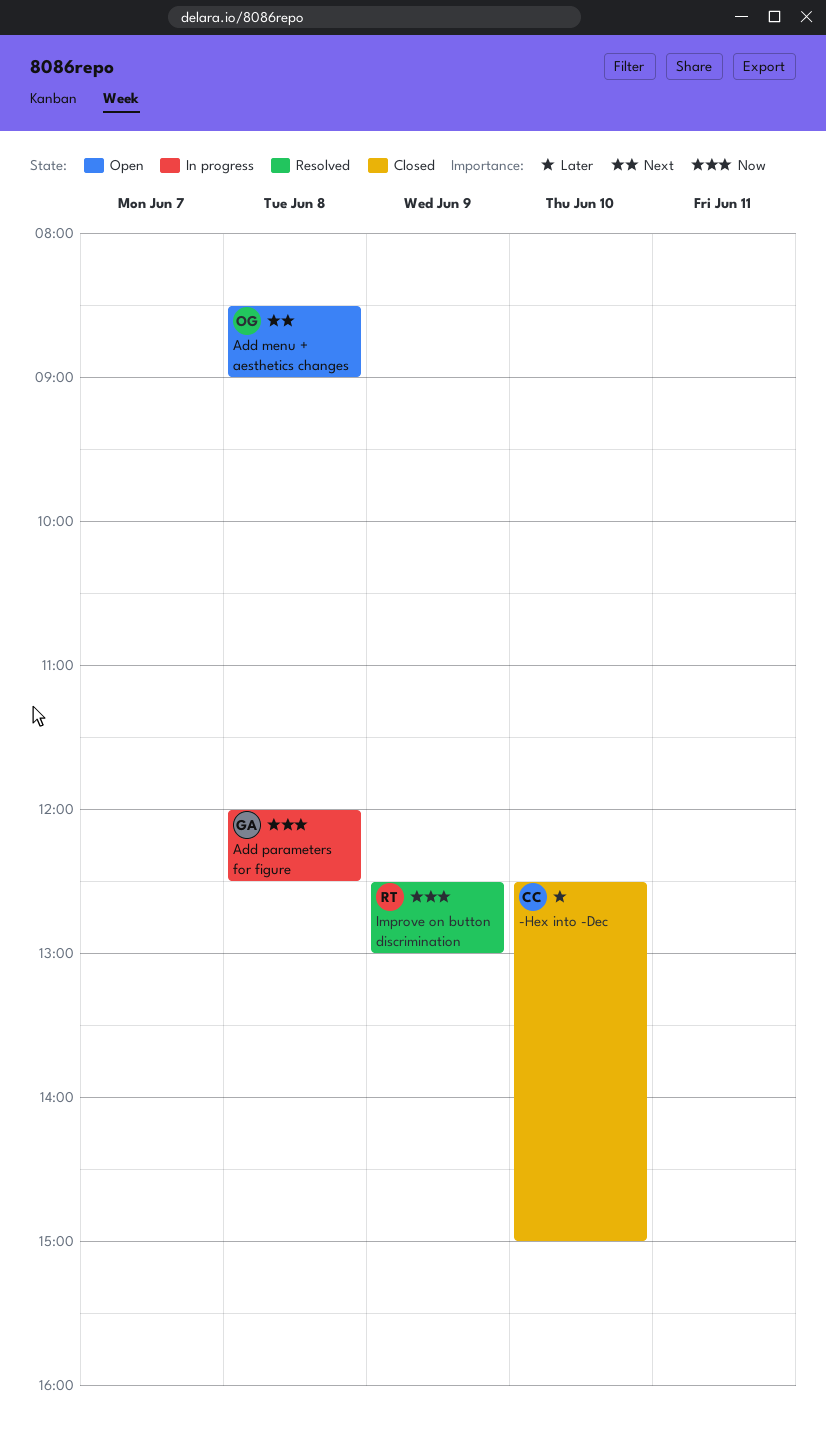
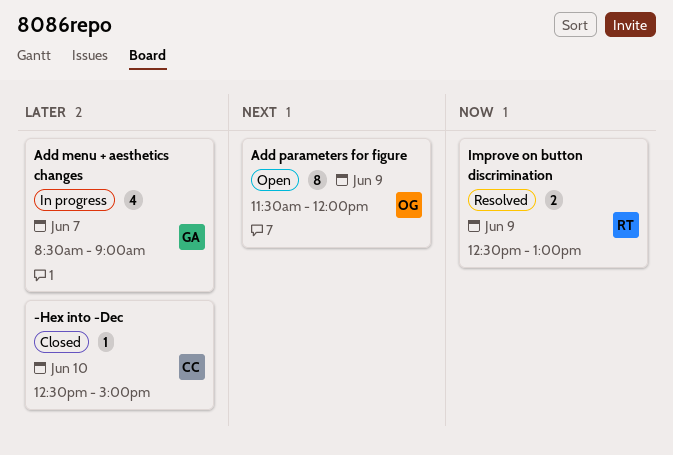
Add menu + aesthetics changes, status: Open -> In progress
Add menu + aesthetics changes, owner: OG -> GA
Add menu + aesthetics changes, priority: Next -> Later
Add menu + aesthetics changes, day: Jun 8 -> Jun 7
Add parameters for figure, status: In progress -> Open
Add parameters for figure, owner: GA -> OG
Add parameters for figure, priority: Now -> Next
Add parameters for figure, day: Jun 8 -> Jun 9
Add parameters for figure, begins: 12:00 -> 11:30
Add parameters for figure, ends: 12:30 -> 12:00

